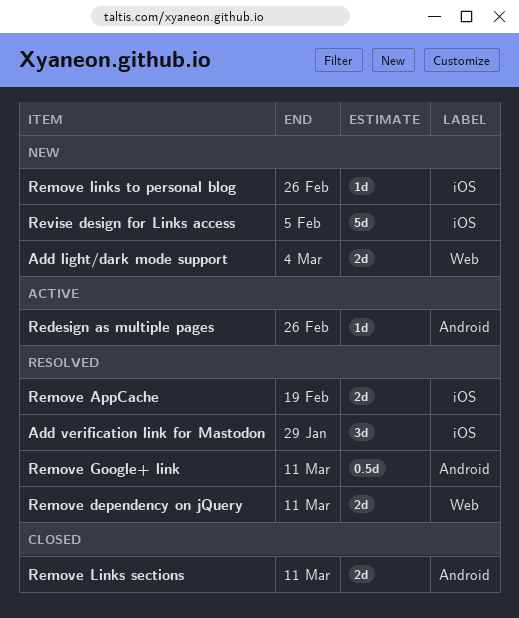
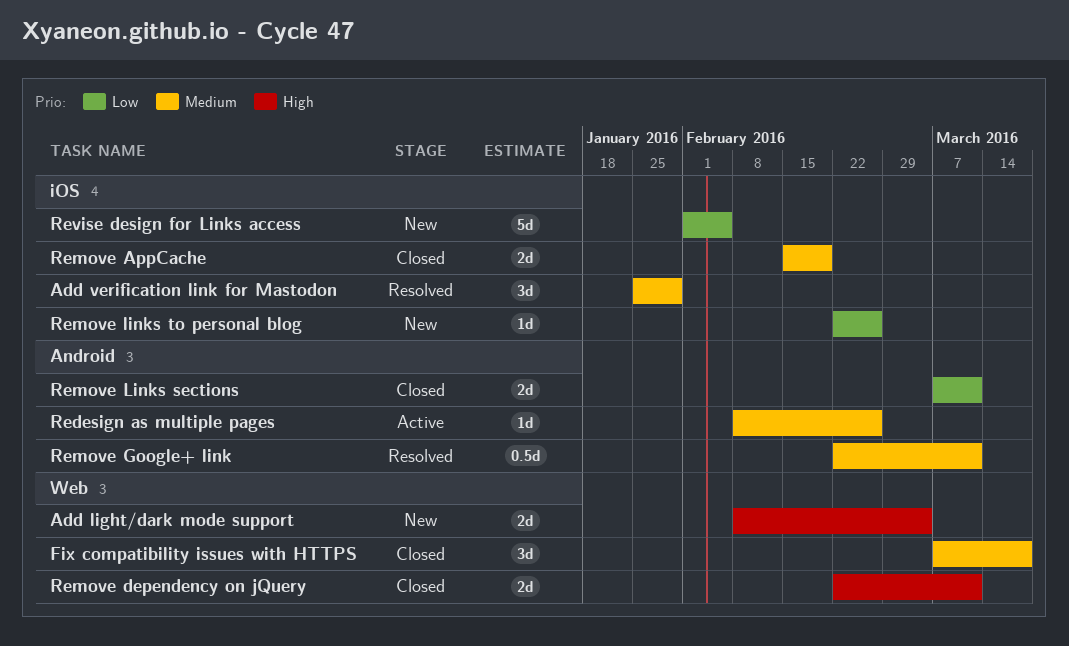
Fix compatibility issues with HTTPS: none -> present
Remove AppCache, status: Resolved -> Closed
Remove dependency on jQuery, status: Resolved -> Closed

